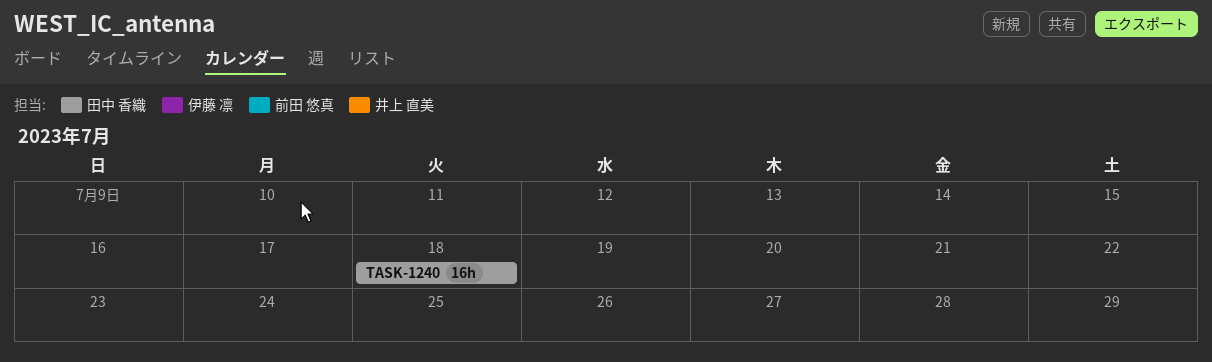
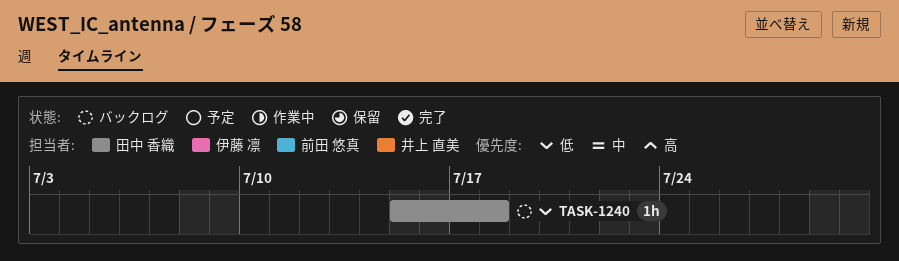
TASK-1240, estimate: 16h -> 1h
TASK-1240, start: Jul 18 -> Jul 15

